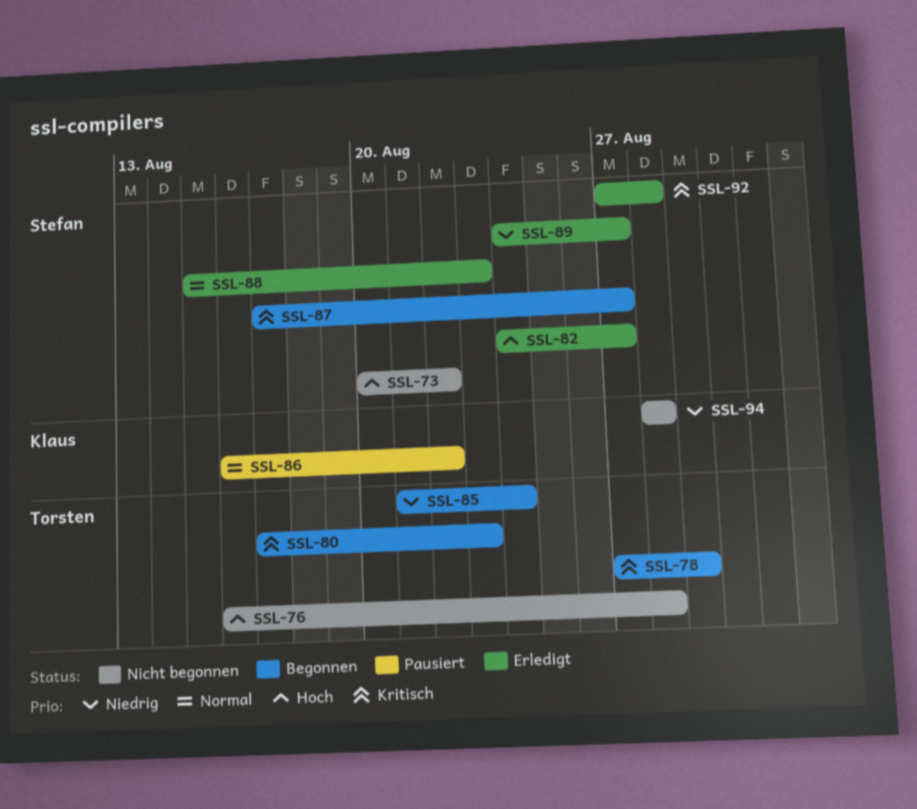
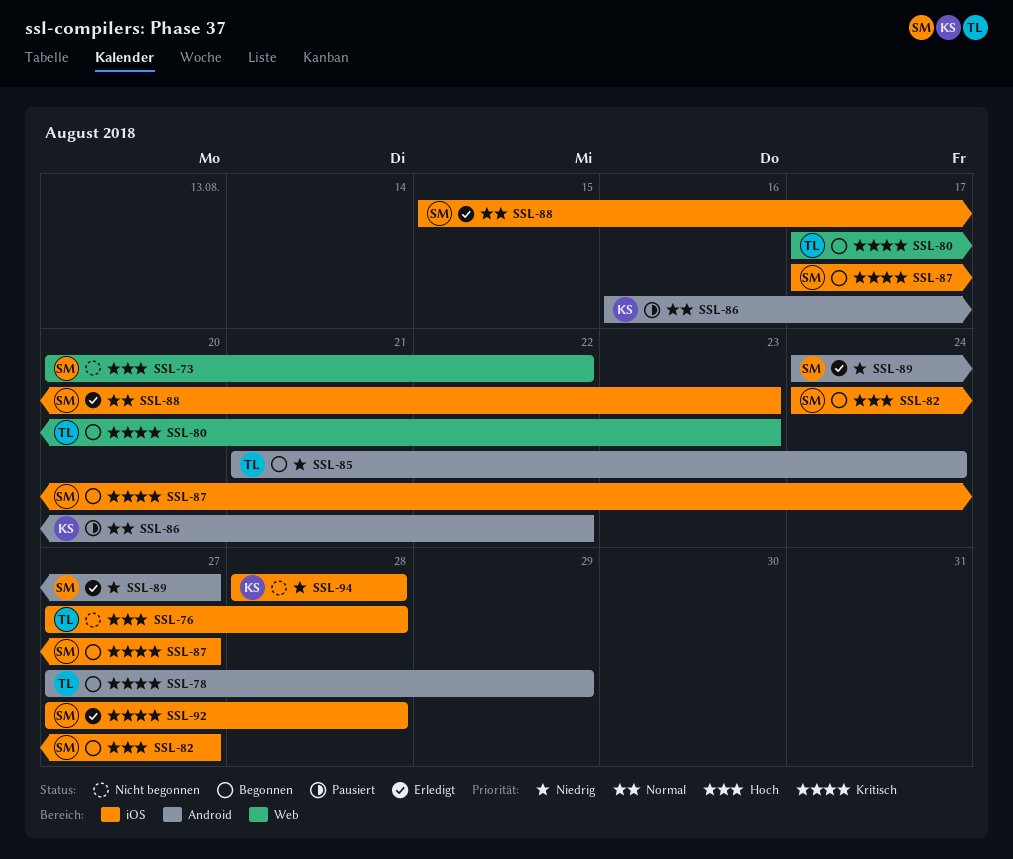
SSL-76, start: Aug 16 -> Aug 27
SSL-82, status: Erledigt -> Begonnen

